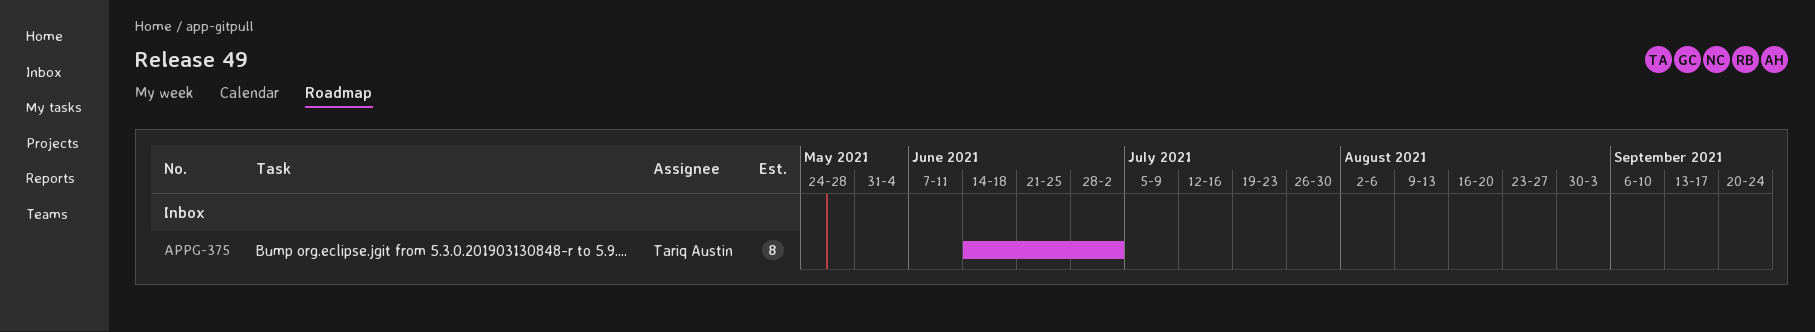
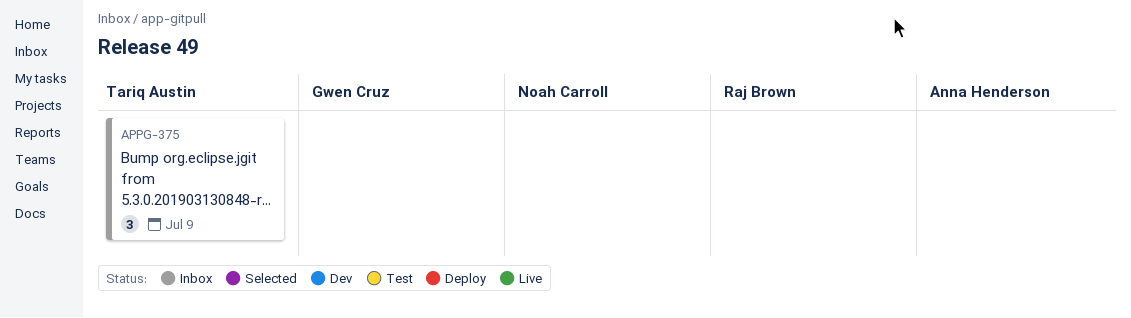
APPG-375, estimate: 8 -> 3
APPG-375, due: Jul 2 -> Jul 9

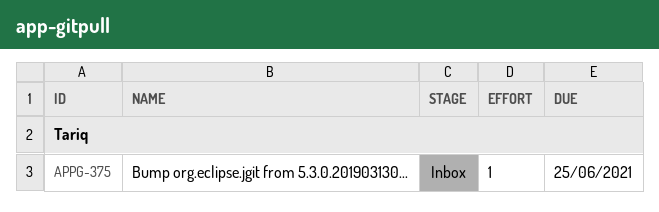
APPG-375, estimate: 3 -> 1
APPG-375, due: Jul 9 -> Jun 25

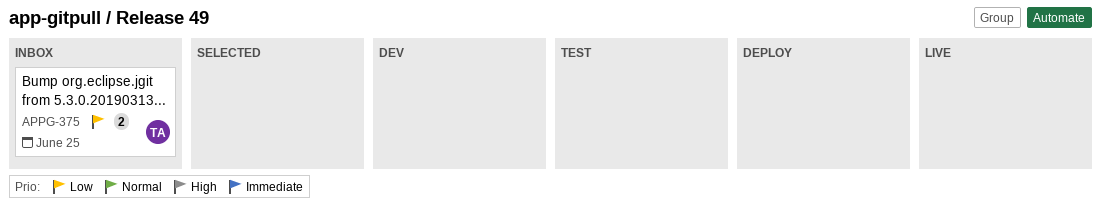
APPG-375, estimate: 1 -> 2

